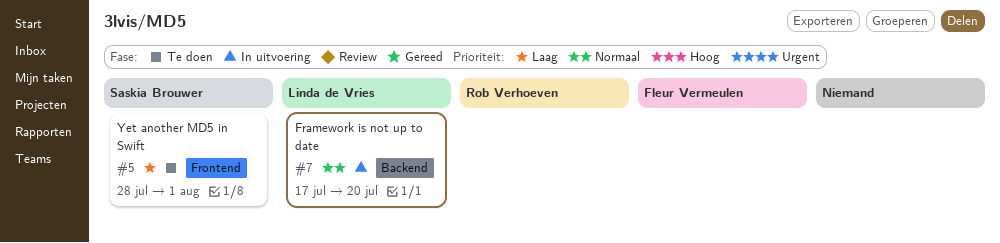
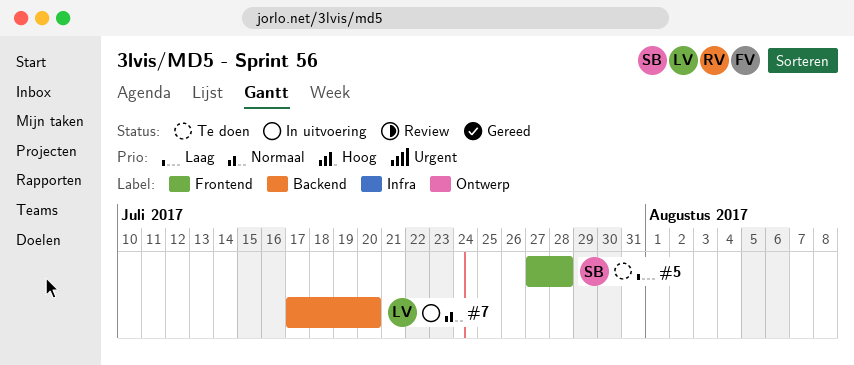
#5, start: Jul 28 -> Jul 27
#5, due: Aug 1 -> Jul 28

